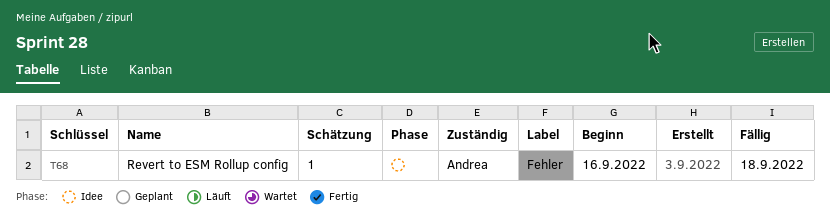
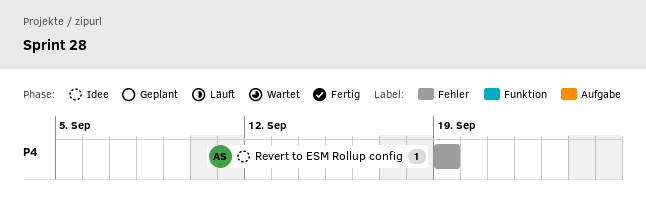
Revert to ESM Rollup config, start: Sep 16 -> Sep 19
Revert to ESM Rollup config, due: Sep 18 -> Sep 19

